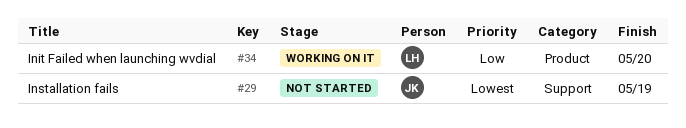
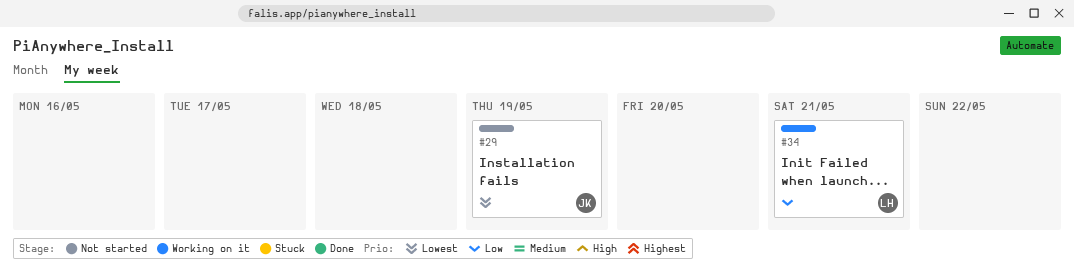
#34, due: May 20 -> May 21

